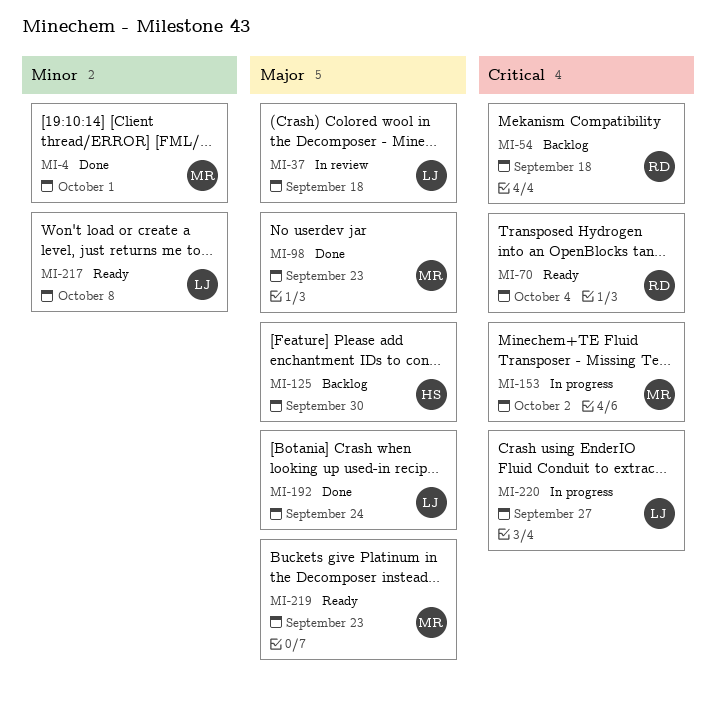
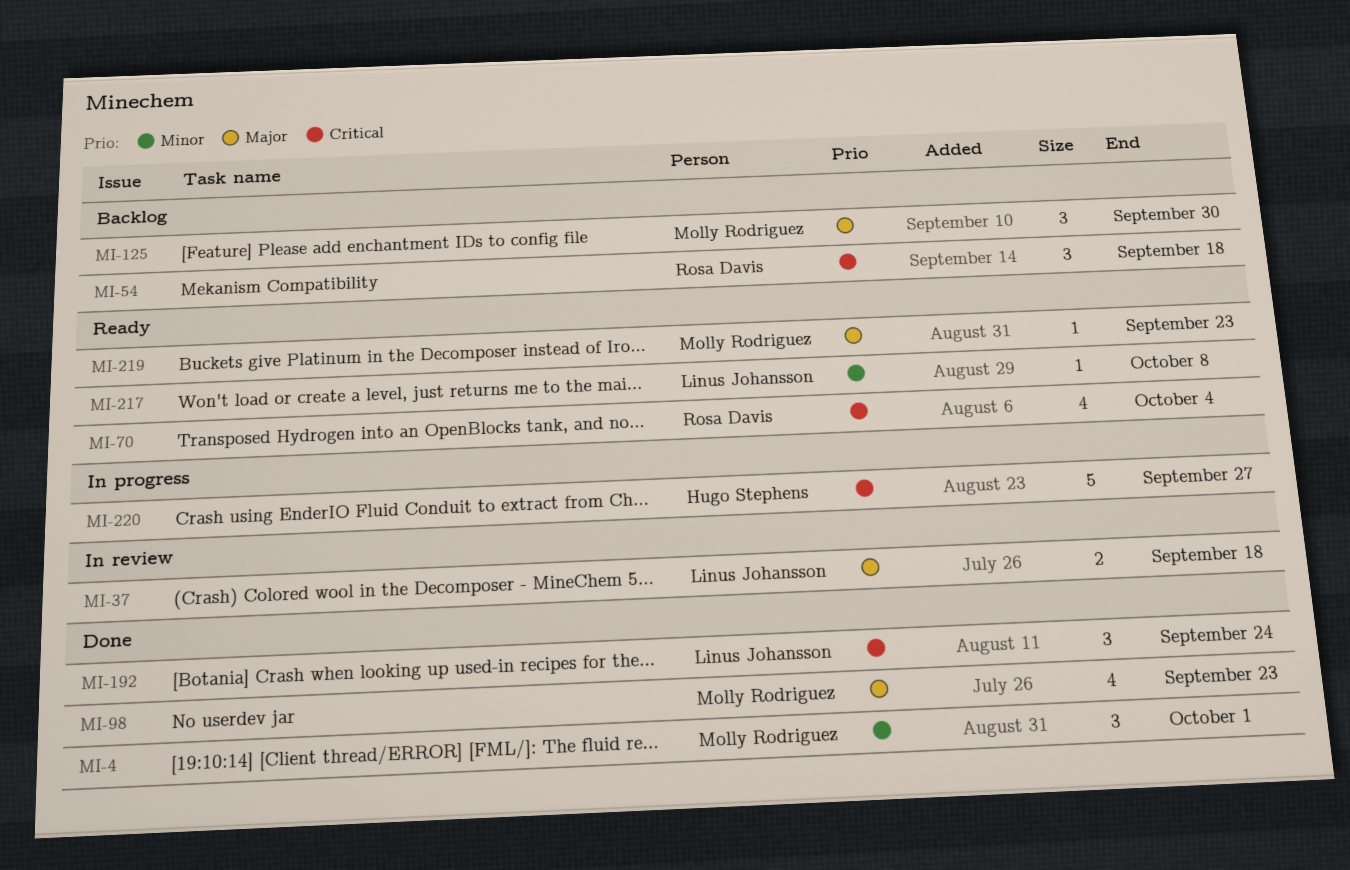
MI-125, owner: Hugo Stephens -> Molly Rodriguez
MI-153: present -> none
MI-192, priority: Major -> Critical
MI-220, owner: Linus Johansson -> Hugo Stephens

